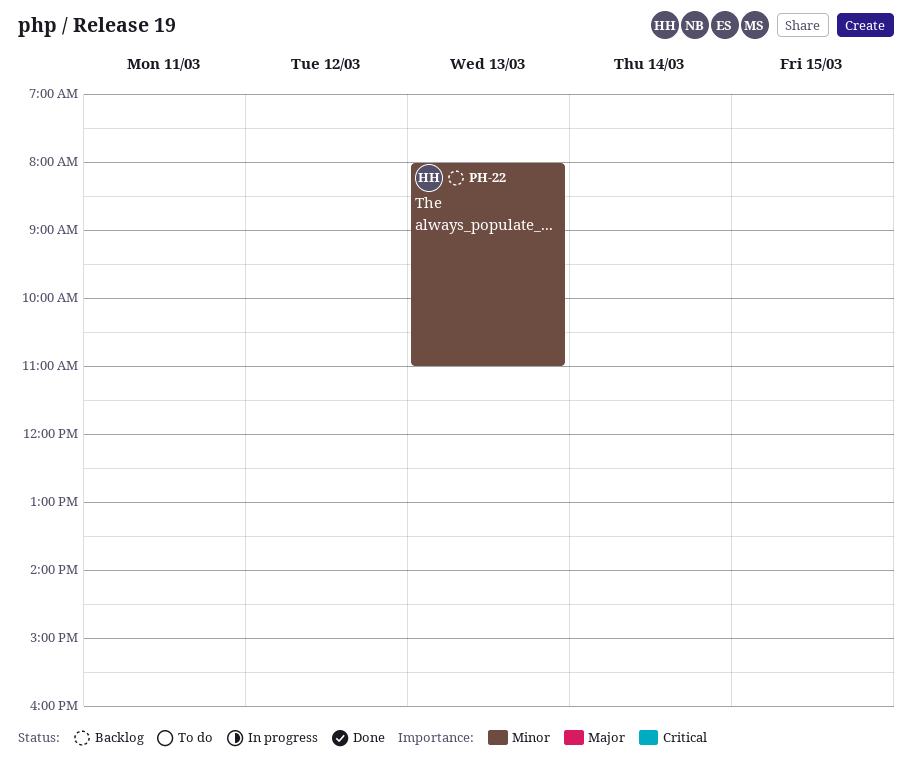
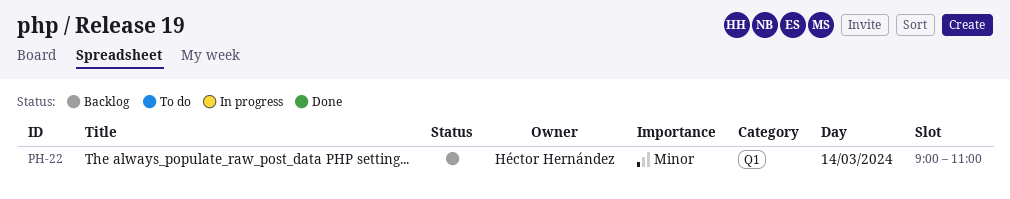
PH-22, day: Mar 13 -> Mar 14
PH-22, begins: 08:00 -> 09:00

